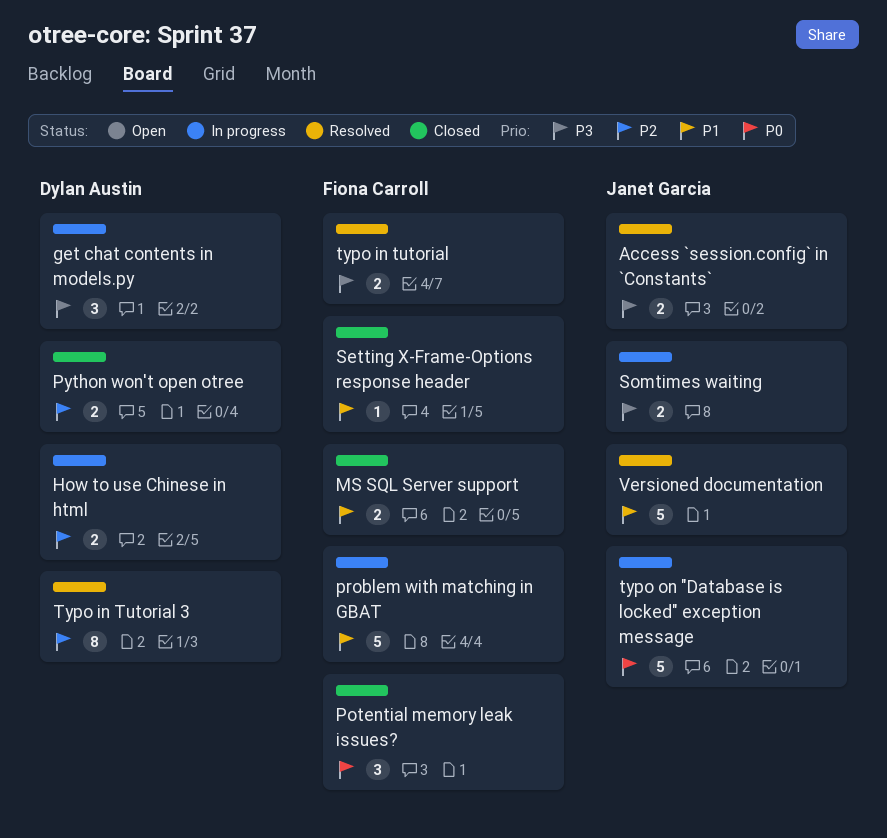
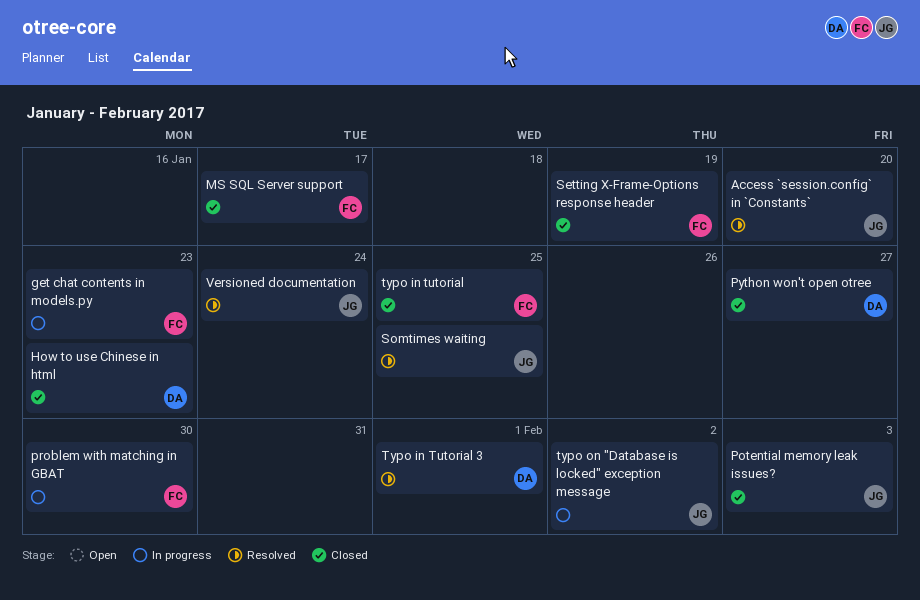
get chat contents in models.py, owner: Dylan Austin -> Fiona Carroll
How to use Chinese in html, status: In progress -> Closed
Potential memory leak issues?, owner: Fiona Carroll -> Janet Garcia
Somtimes waiting, status: In progress -> Resolved
typo in tutorial, status: Resolved -> Closed

